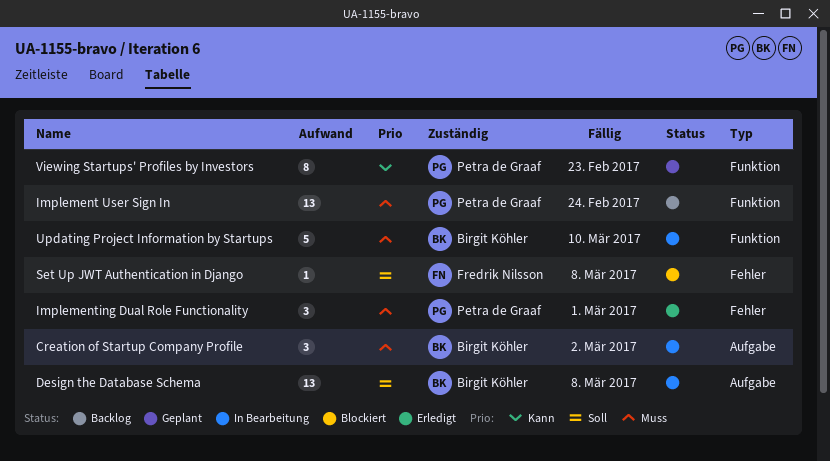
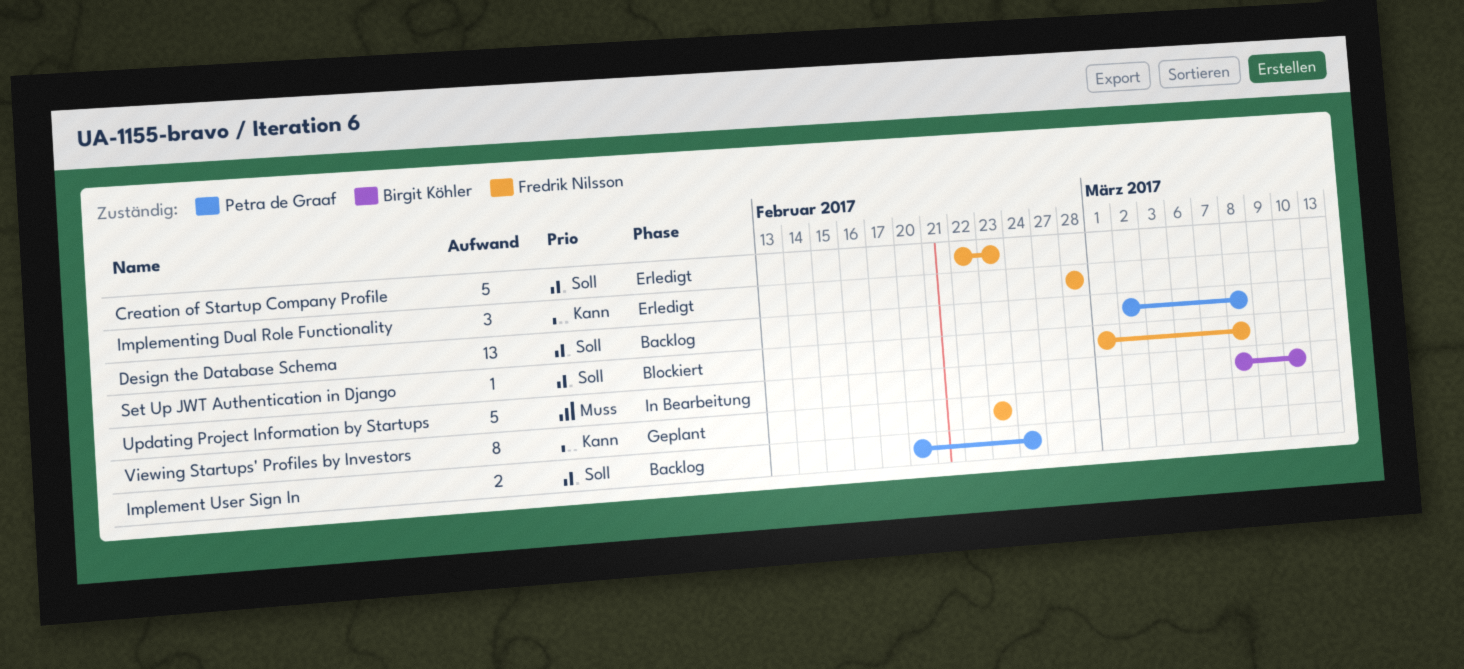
Creation of Startup Company Profile, status: In Bearbeitung -> Erledigt
Creation of Startup Company Profile, owner: Birgit Köhler -> Fredrik Nilsson
Creation of Startup Company Profile, priority: Muss -> Soll
Creation of Startup Company Profile, estimate: 3 -> 5
Creation of Startup Company Profile, due: Mar 2 -> Feb 23
Design the Database Schema, status: In Bearbeitung -> Backlog
Design the Database Schema, owner: Birgit Köhler -> Petra de Graaf
Implement User Sign In, priority: Muss -> Soll
Implement User Sign In, estimate: 13 -> 2
Implementing Dual Role Functionality, owner: Petra de Graaf -> Fredrik Nilsson
Implementing Dual Role Functionality, priority: Muss -> Kann
Implementing Dual Role Functionality, due: Mar 1 -> Feb 28
Viewing Startups' Profiles by Investors, owner: Petra de Graaf -> Fredrik Nilsson

